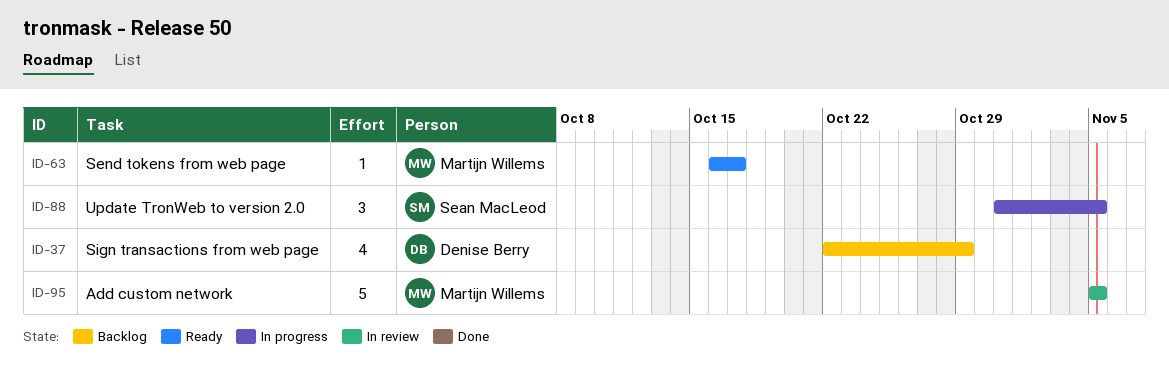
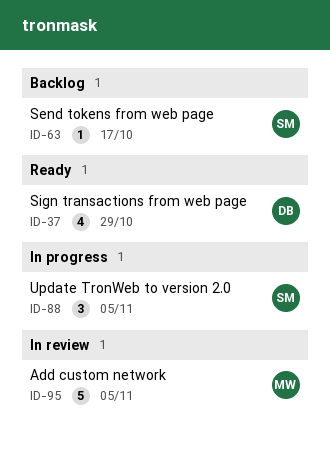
ID-37, status: Backlog -> Ready
ID-63, status: Ready -> Backlog
ID-63, owner: Martijn Willems -> Sean MacLeod

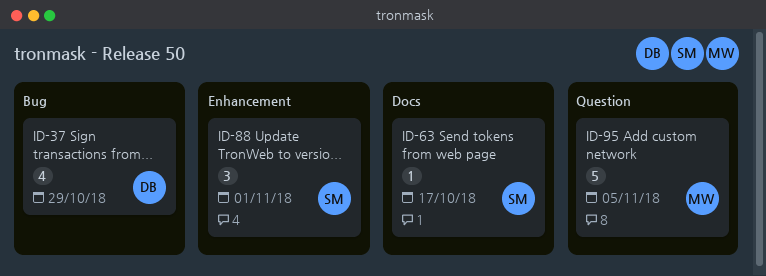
ID-88, due: Nov 5 -> Nov 1

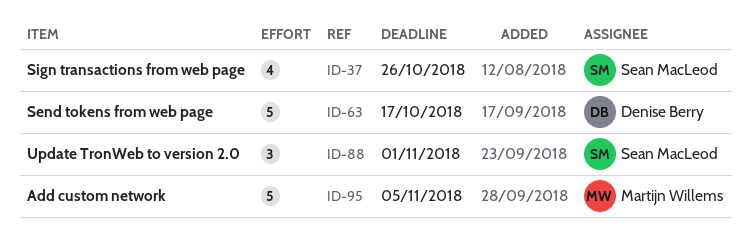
ID-37, owner: Denise Berry -> Sean MacLeod
ID-37, due: Oct 29 -> Oct 26
ID-63, owner: Sean MacLeod -> Denise Berry
ID-63, estimate: 1 -> 5

